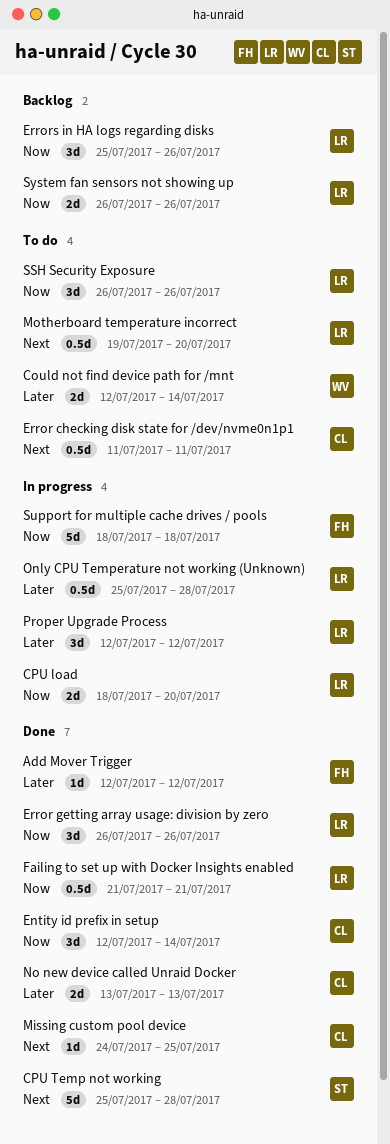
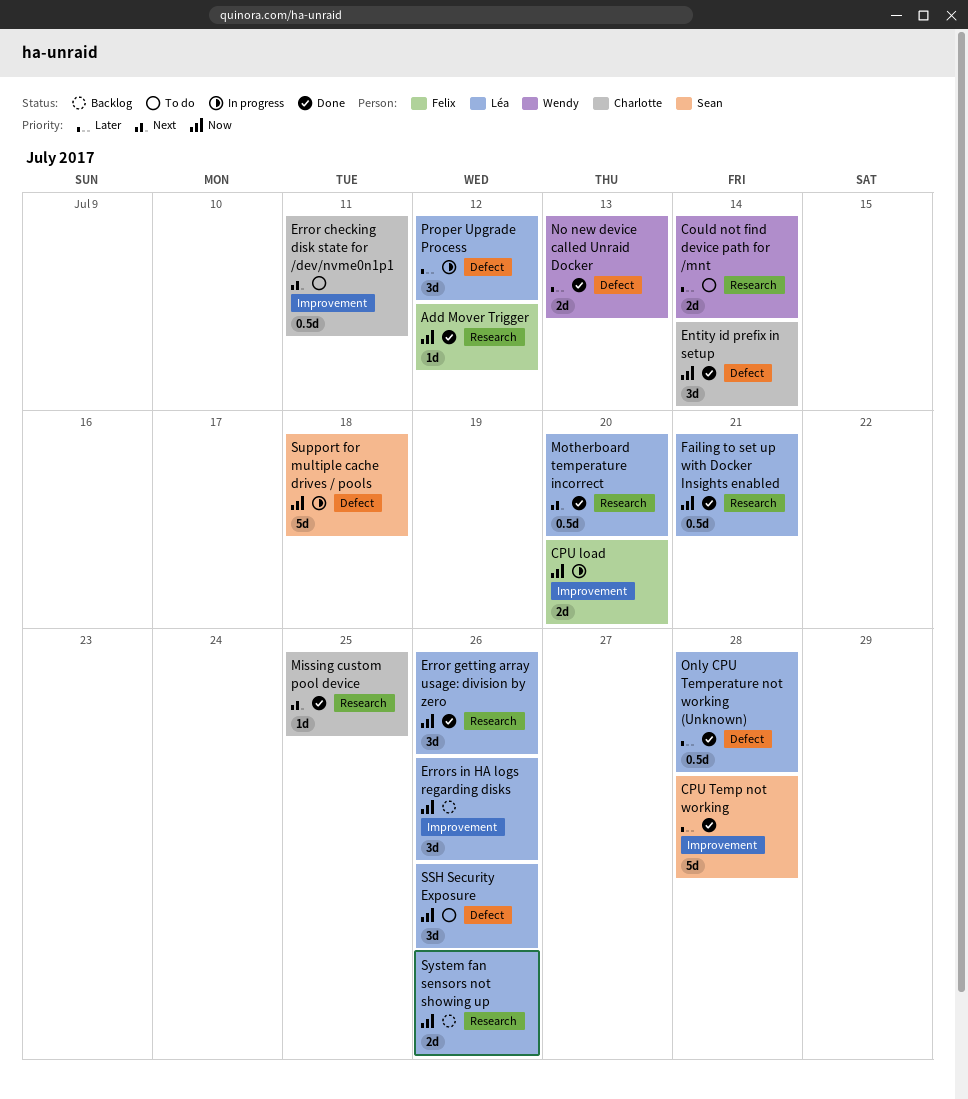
Add Mover Trigger, priority: Later -> Now
CPU load, owner: Léa -> Felix
CPU Temp not working, priority: Next -> Later
Motherboard temperature incorrect, status: To do -> Done
No new device called Unraid Docker, owner: Charlotte -> Wendy
Only CPU Temperature not working (Unknown), status: In progress -> Done
Support for multiple cache drives / pools, owner: Felix -> Sean

